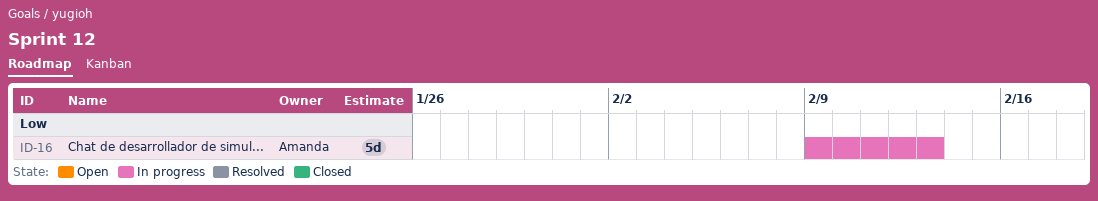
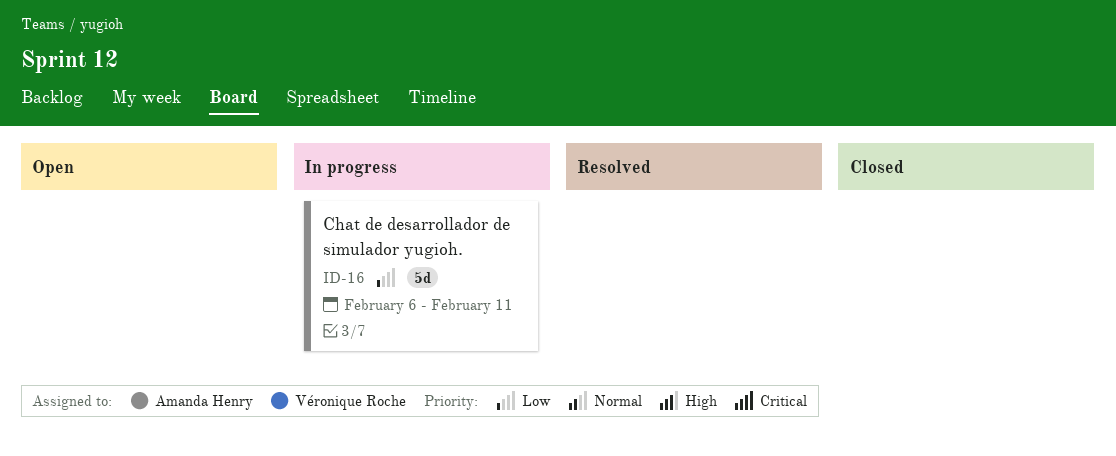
ID-16, start: Feb 9 -> Feb 6
ID-16, due: Feb 13 -> Feb 11

